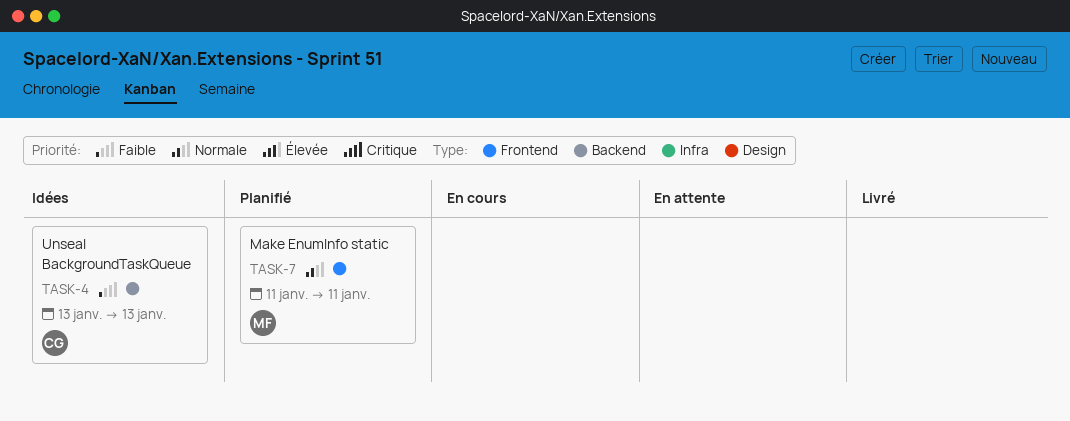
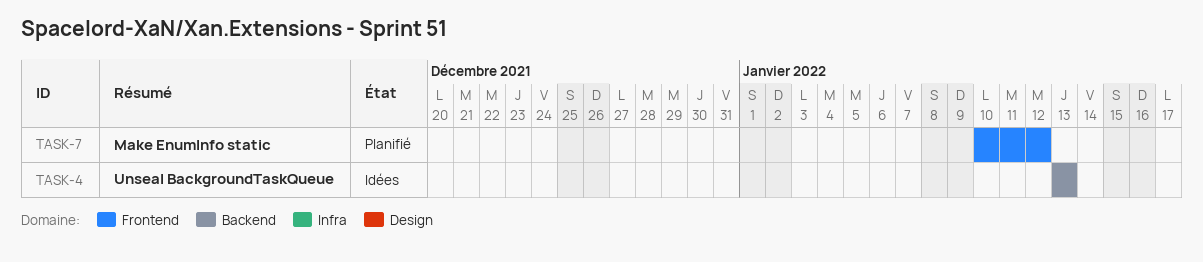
TASK-7, start: Jan 11 -> Jan 10
TASK-7, due: Jan 11 -> Jan 12

